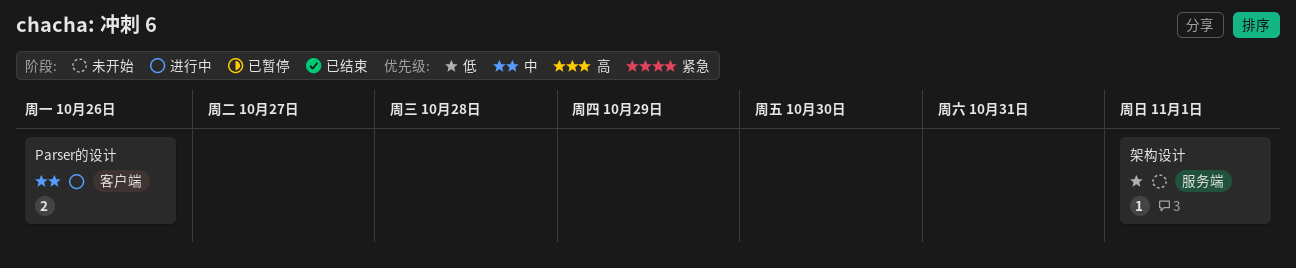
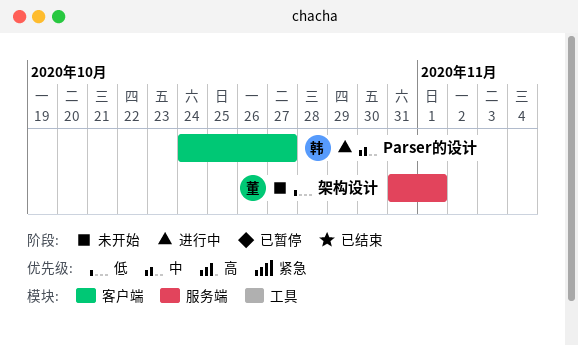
Parser的设计, due: Oct 26 -> Oct 27

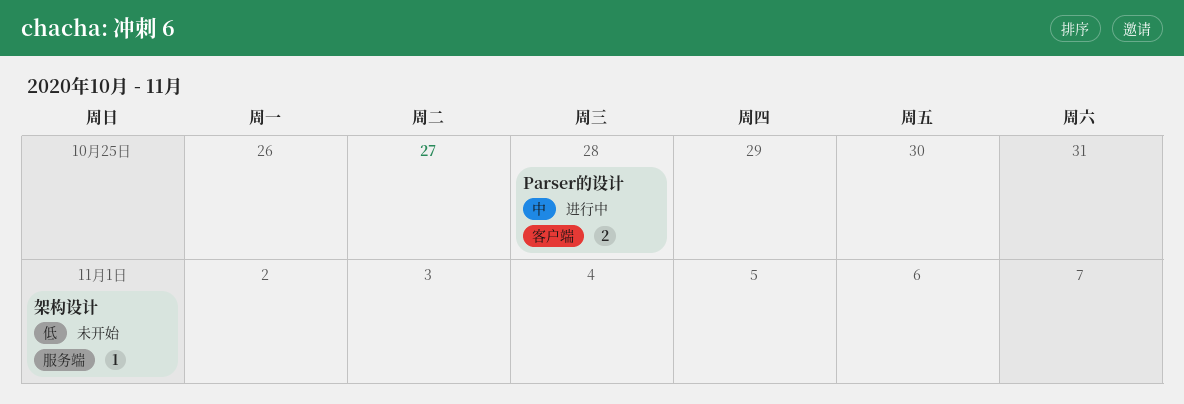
Parser的设计, due: Oct 27 -> Oct 28

